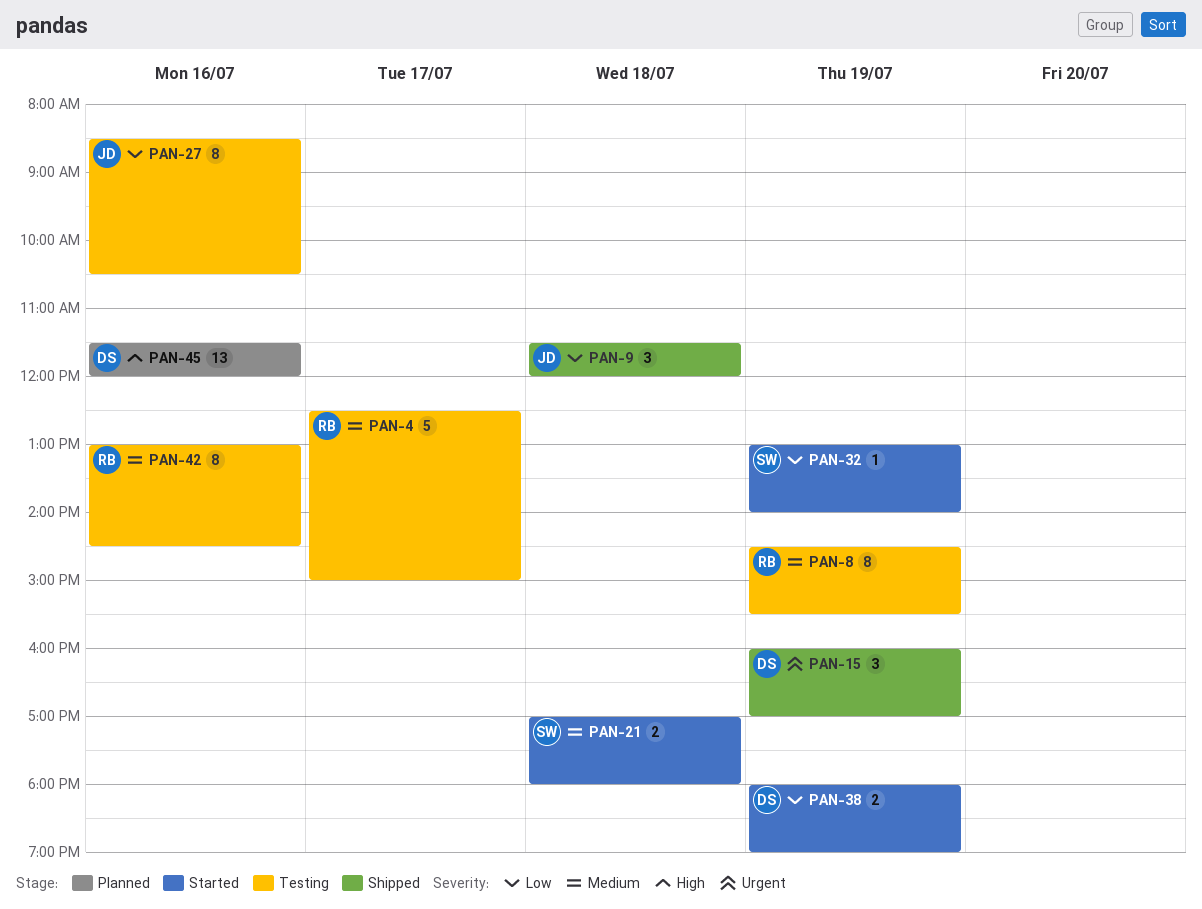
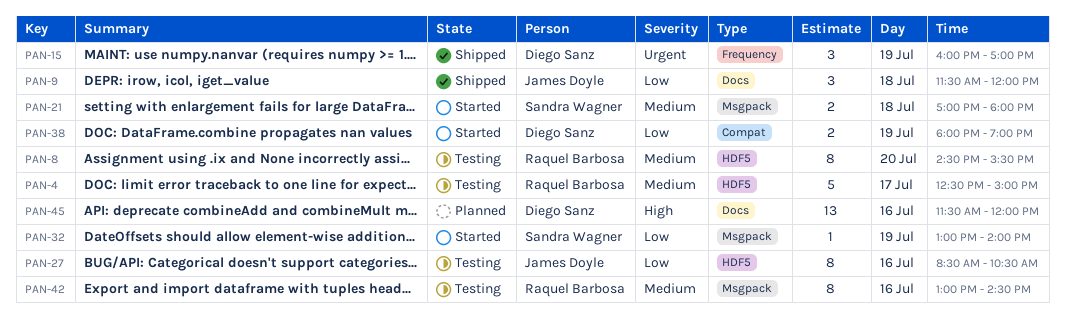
PAN-8, day: Jul 19 -> Jul 20

